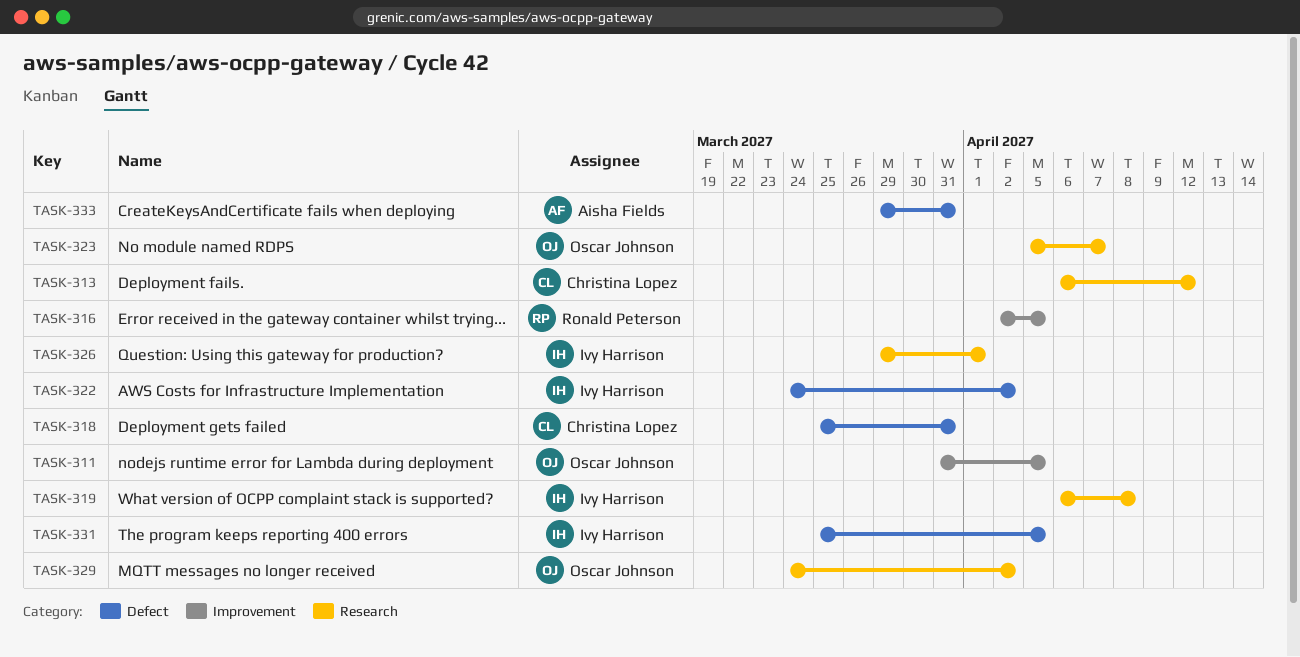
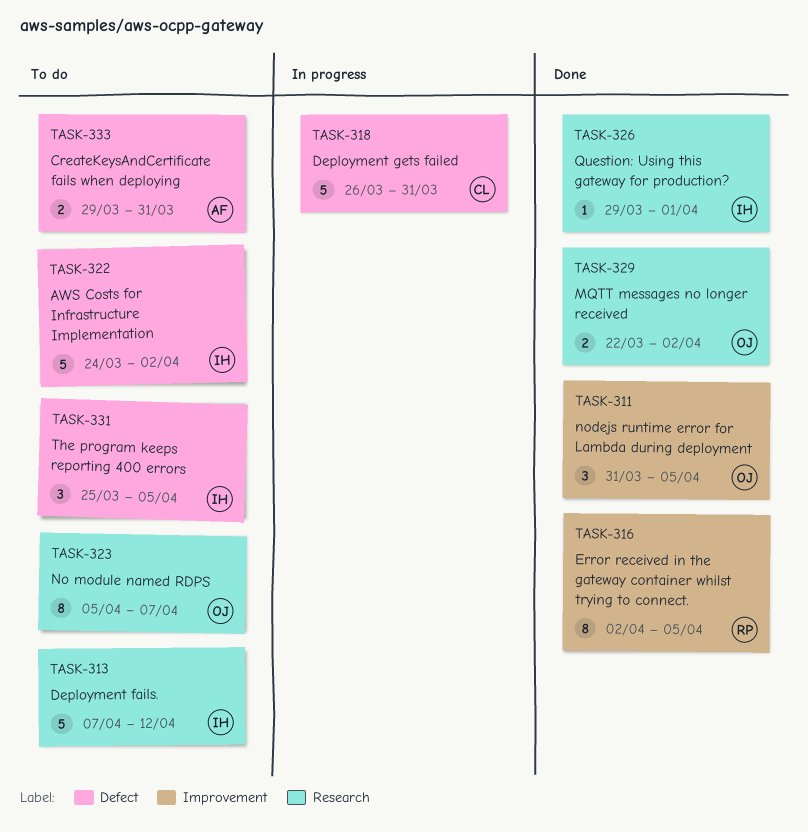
TASK-313, owner: Christina Lopez -> Ivy Harrison
TASK-313, start: Apr 6 -> Apr 7
TASK-318, start: Mar 25 -> Mar 26
TASK-319: present -> none
TASK-329, start: Mar 24 -> Mar 22

